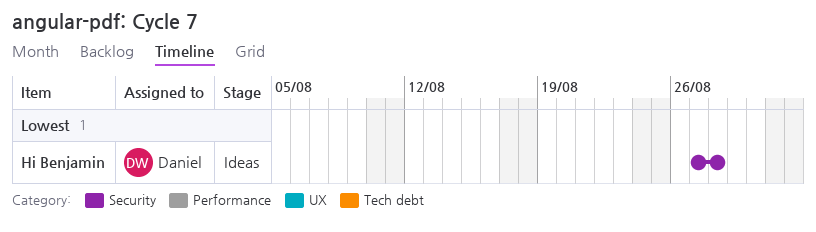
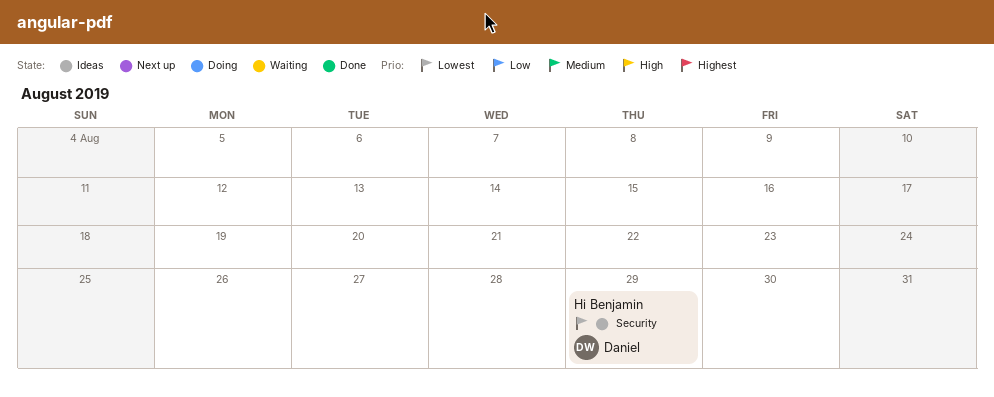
Hi Benjamin, due: Aug 28 -> Aug 29

